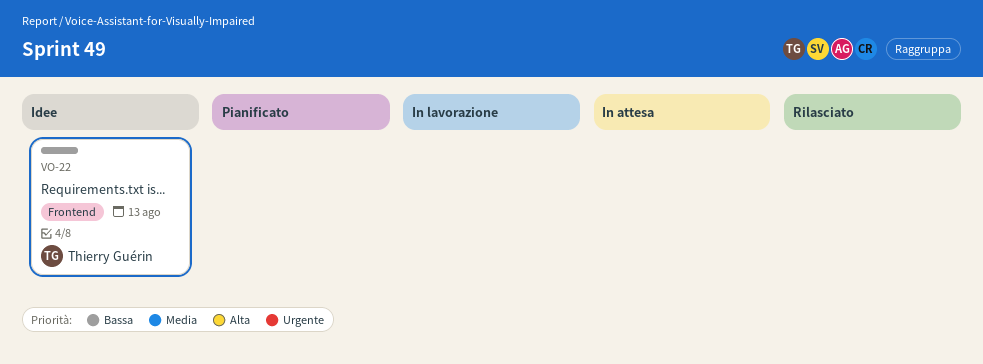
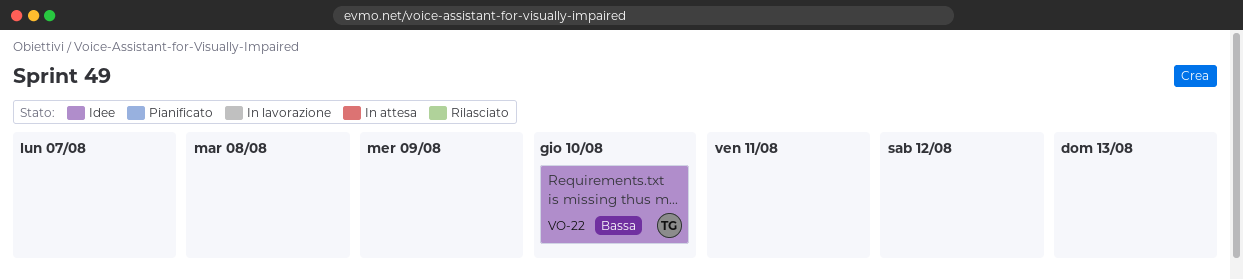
VO-22, due: Aug 13 -> Aug 10

